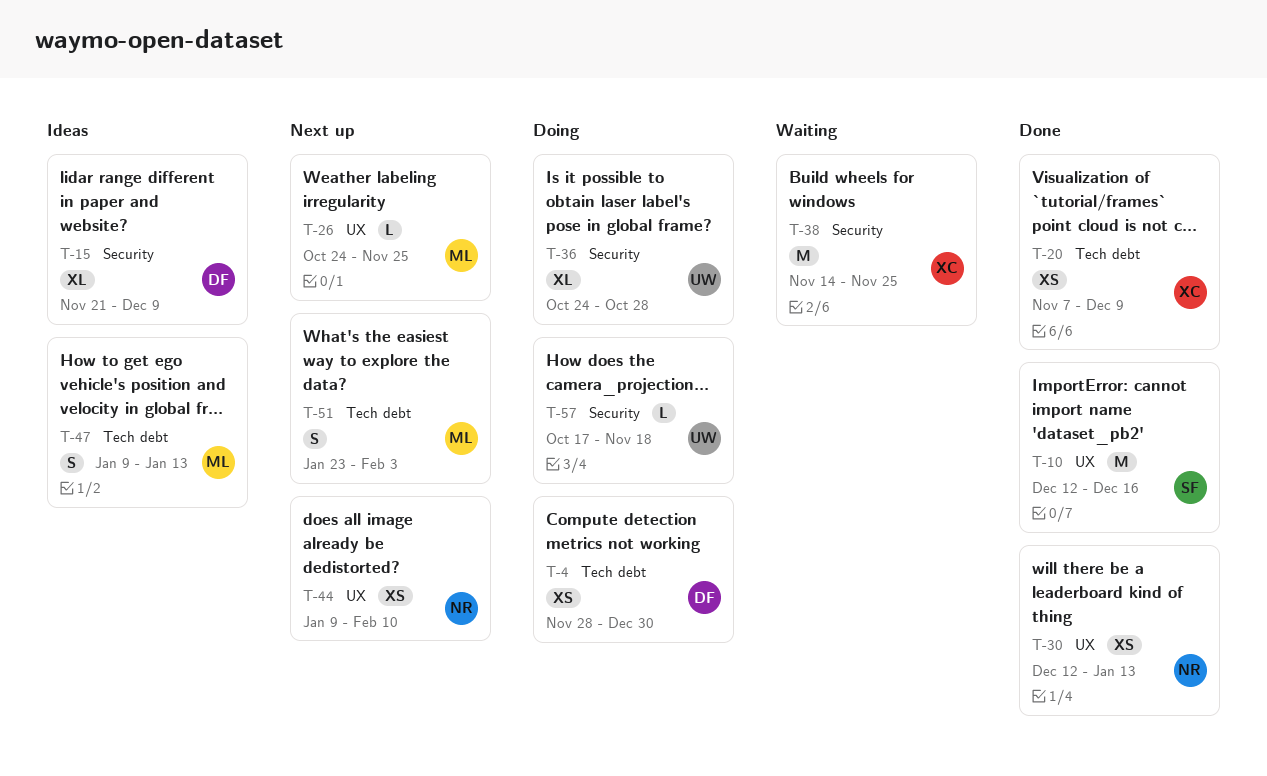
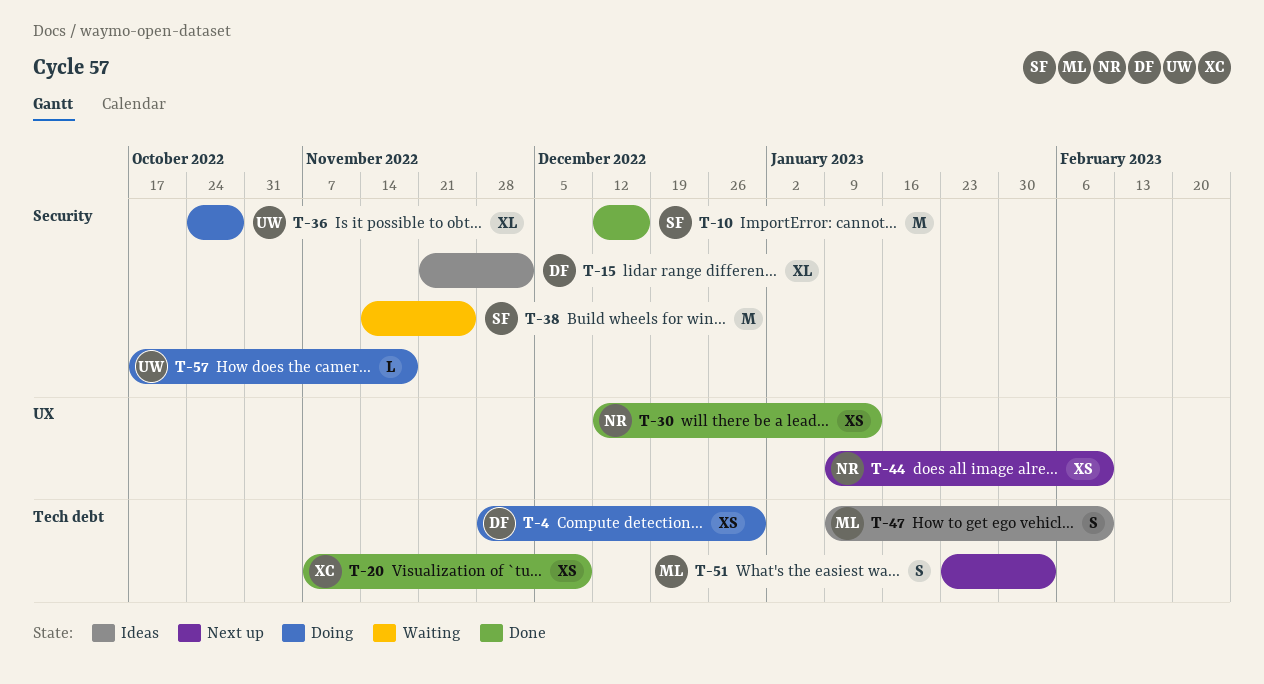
T-10, label: UX -> Security
T-15, due: Dec 9 -> Dec 2
T-26: present -> none
T-38, owner: XC -> SF
T-47, due: Jan 13 -> Feb 10

